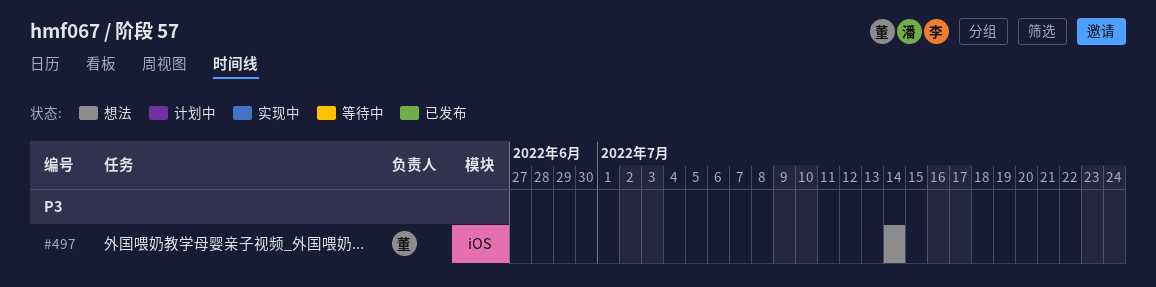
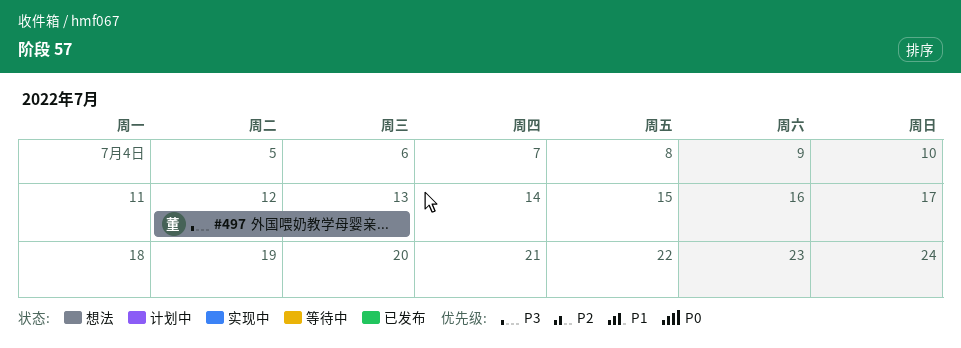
#497, start: Jul 14 -> Jul 12
#497, due: Jul 14 -> Jul 13

